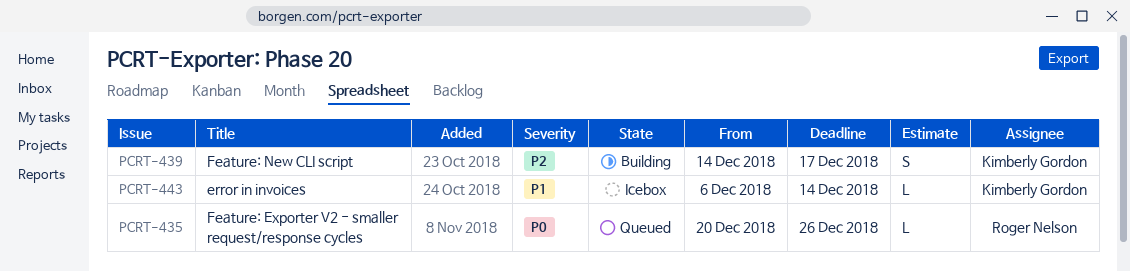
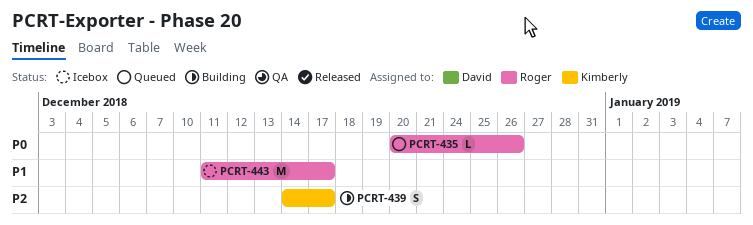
PCRT-443, owner: Kimberly Gordon -> Roger Nelson
PCRT-443, estimate: L -> M
PCRT-443, start: Dec 6 -> Dec 11
PCRT-443, due: Dec 14 -> Dec 17

